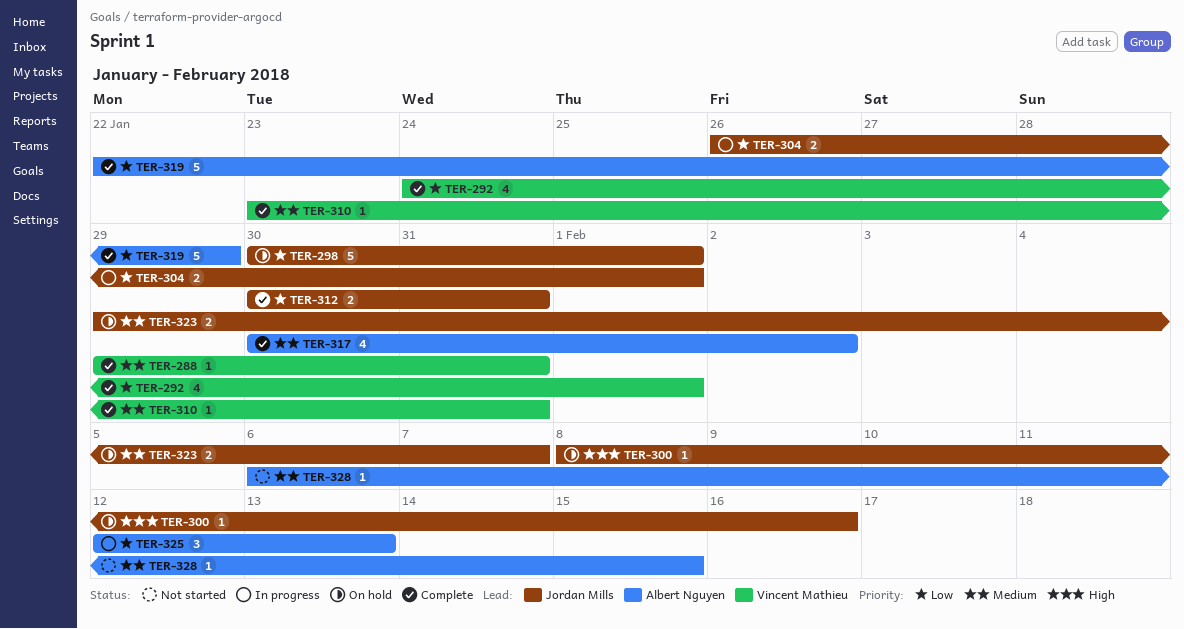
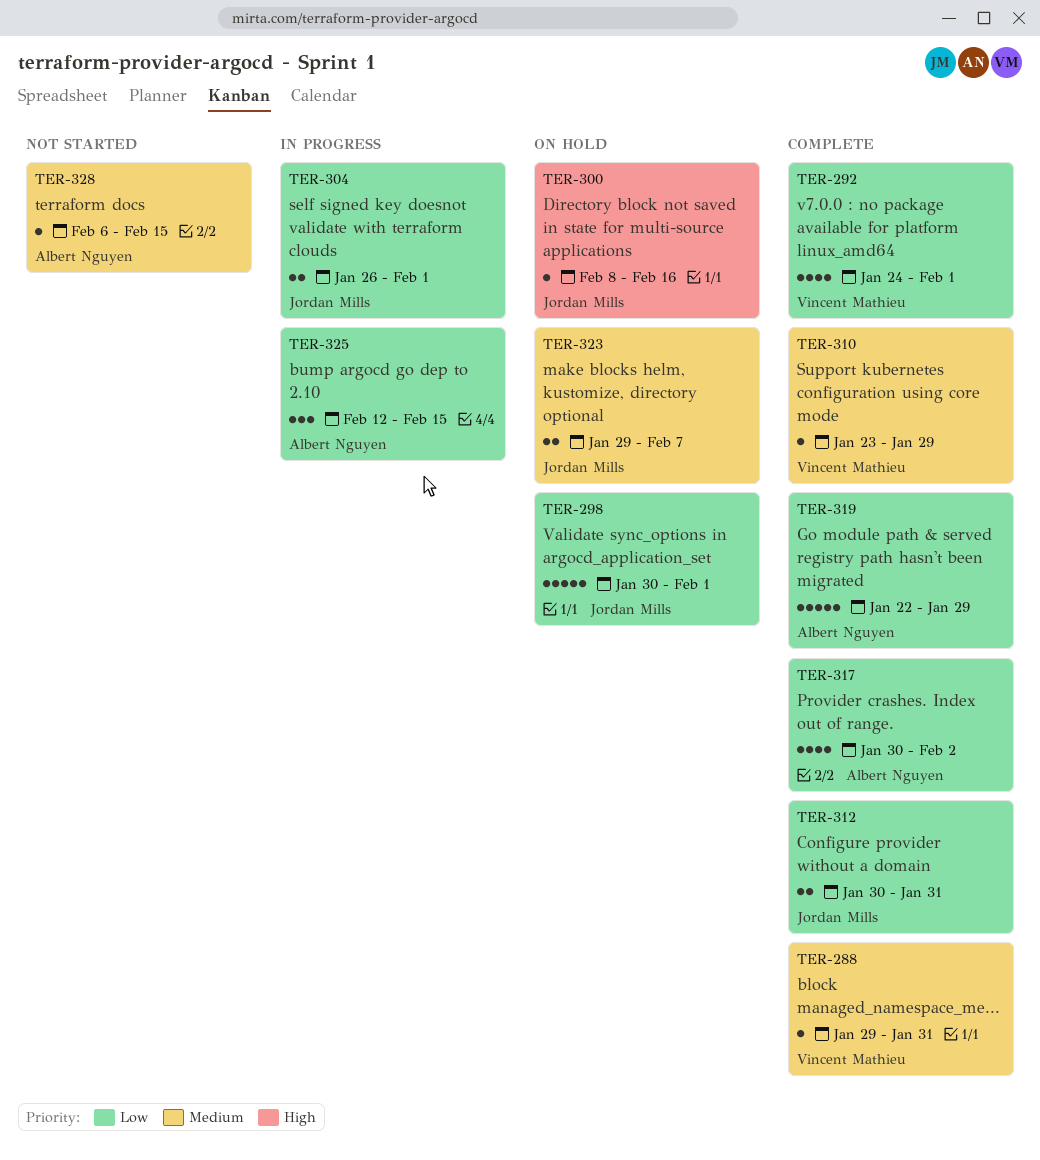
TER-310, due: Jan 31 -> Jan 29
TER-317, priority: Medium -> Low
TER-325, due: Feb 13 -> Feb 15

